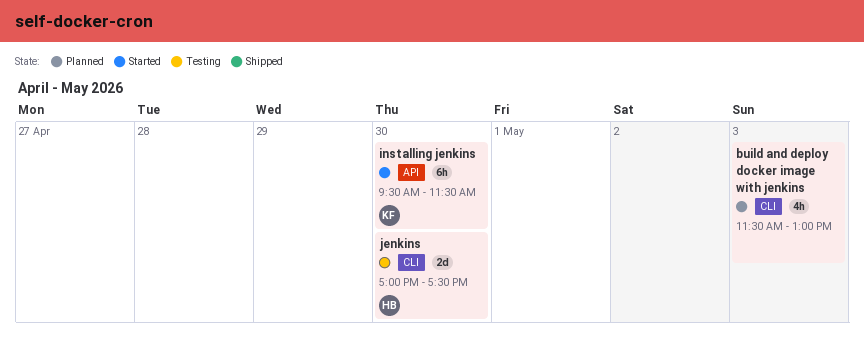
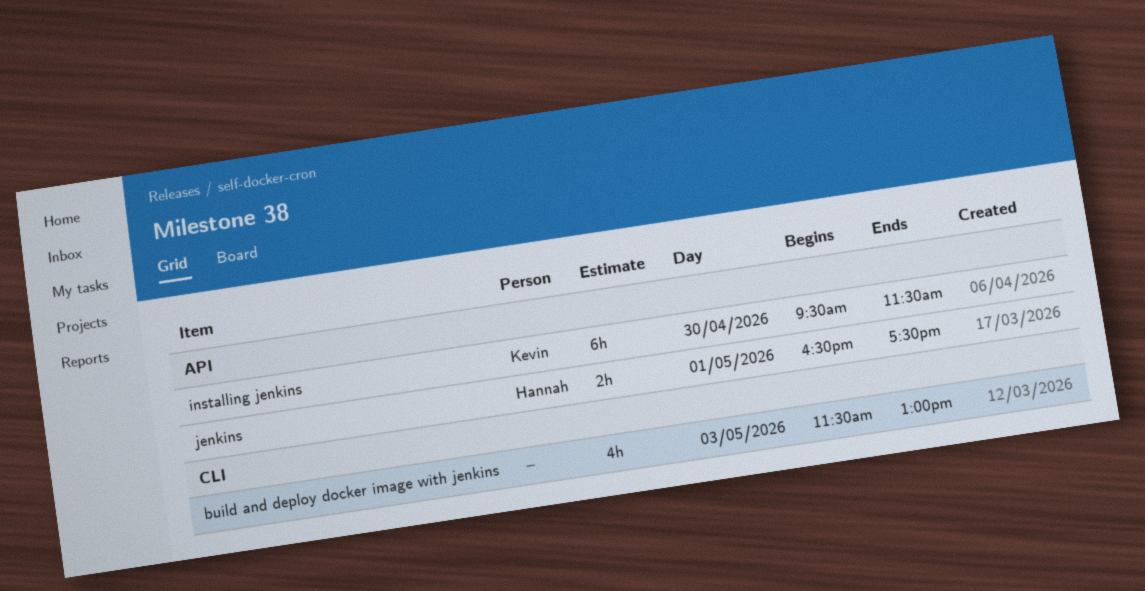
jenkins, label: CLI -> API
jenkins, estimate: 2d -> 2h
jenkins, day: Apr 30 -> May 1
jenkins, begins: 17:00 -> 16:30

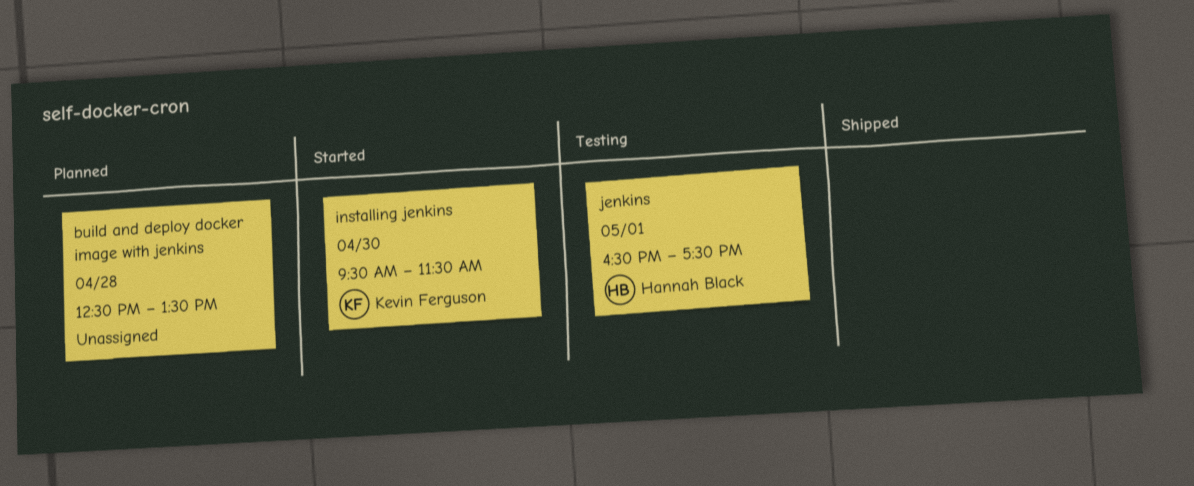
build and deploy docker image with jenkins, day: May 3 -> Apr 28
build and deploy docker image with jenkins, begins: 11:30 -> 12:30
build and deploy docker image with jenkins, ends: 13:00 -> 13:30

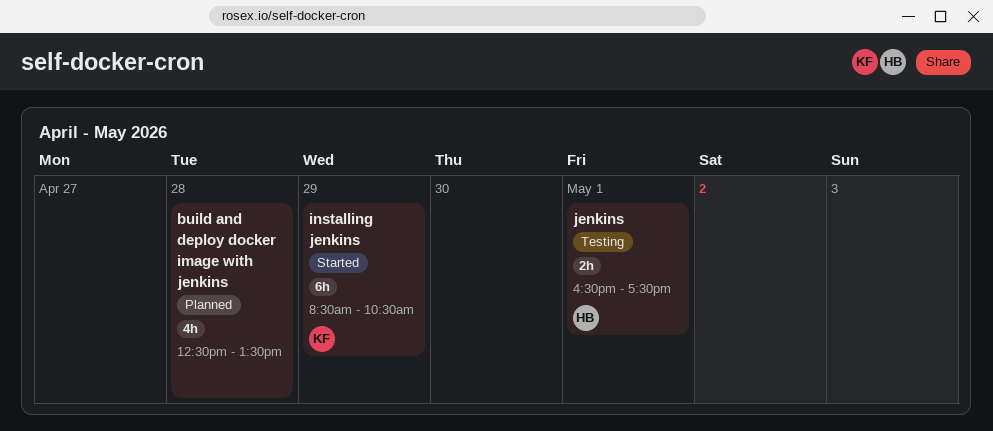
installing jenkins, day: Apr 30 -> Apr 29
installing jenkins, begins: 09:30 -> 08:30
installing jenkins, ends: 11:30 -> 10:30

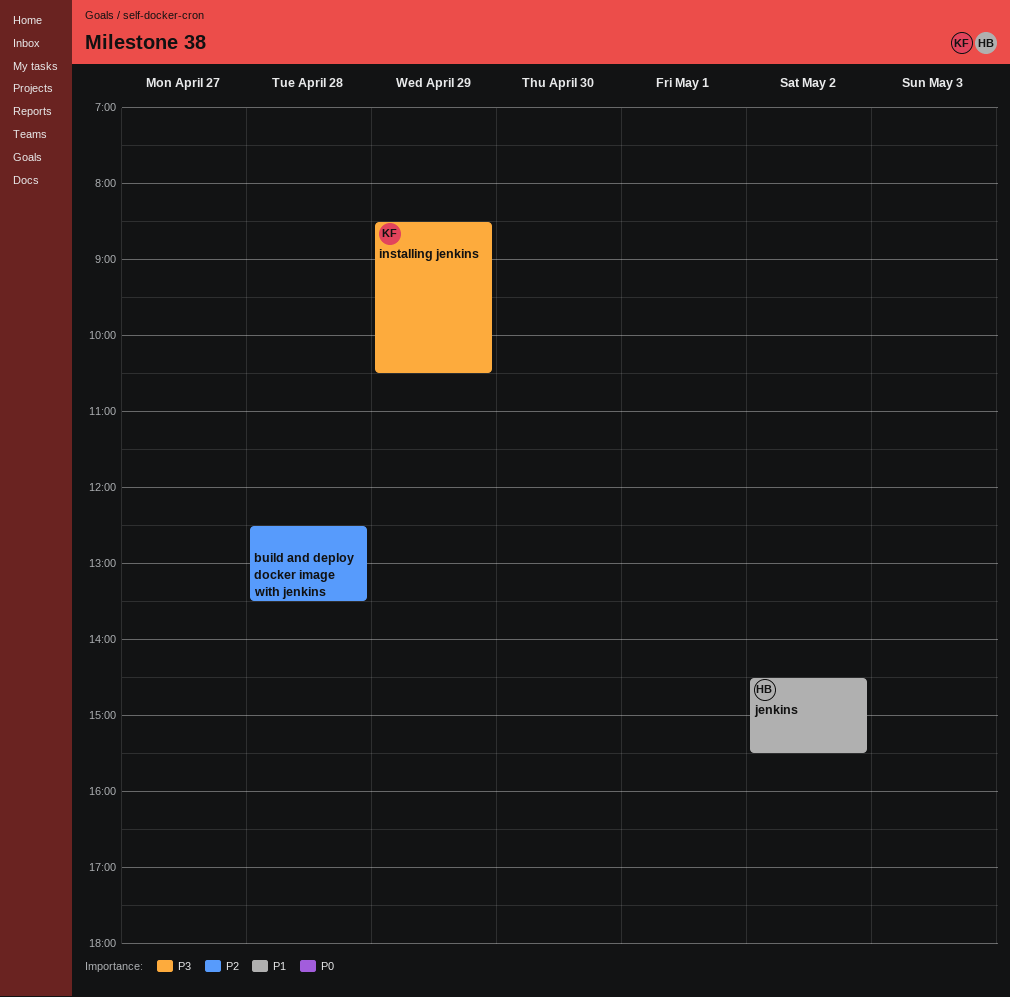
jenkins, day: May 1 -> May 2
jenkins, begins: 16:30 -> 14:30
jenkins, ends: 17:30 -> 15:30

